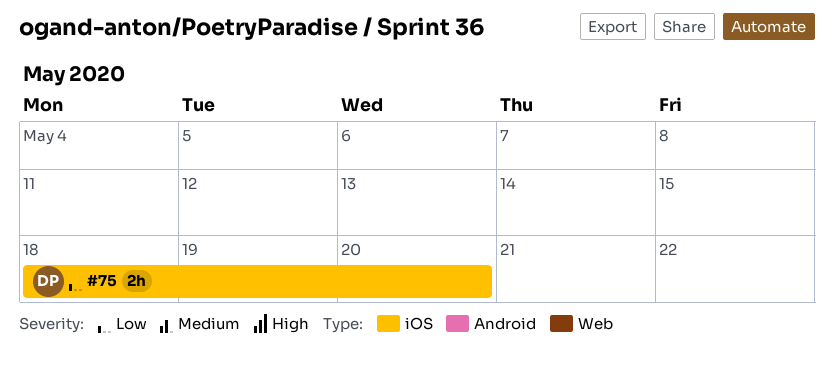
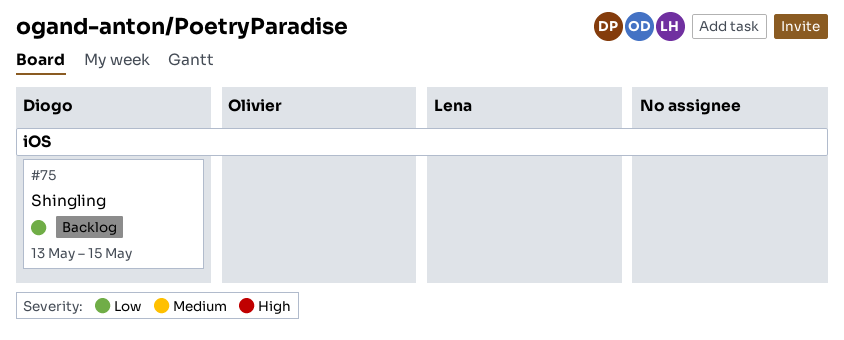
#75, start: May 18 -> May 13
#75, due: May 20 -> May 15

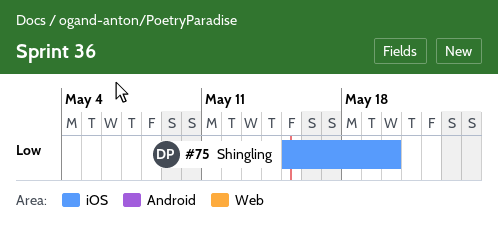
#75, start: May 13 -> May 15
#75, due: May 15 -> May 20

